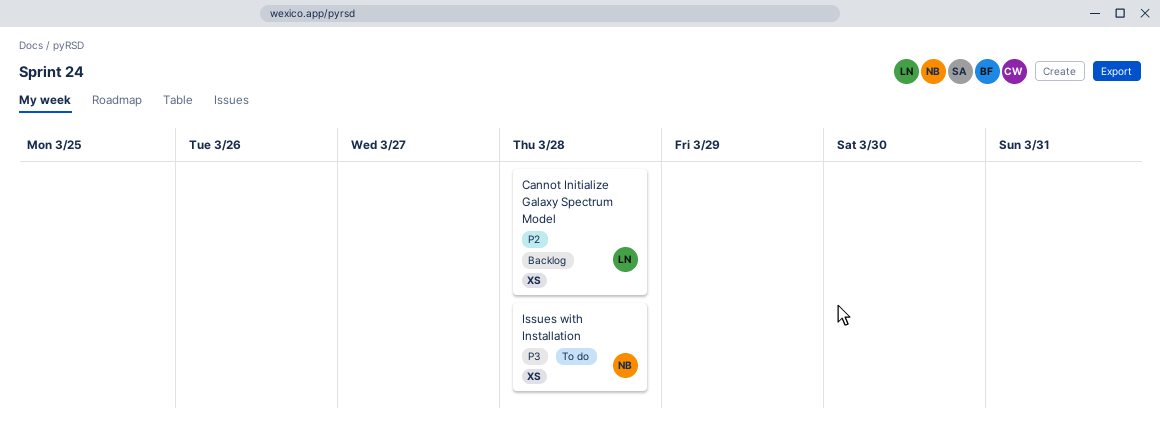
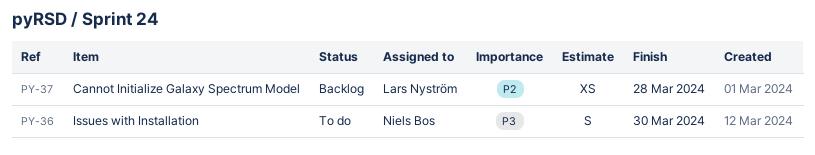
Issues with Installation, estimate: XS -> S
Issues with Installation, due: Mar 28 -> Mar 30

